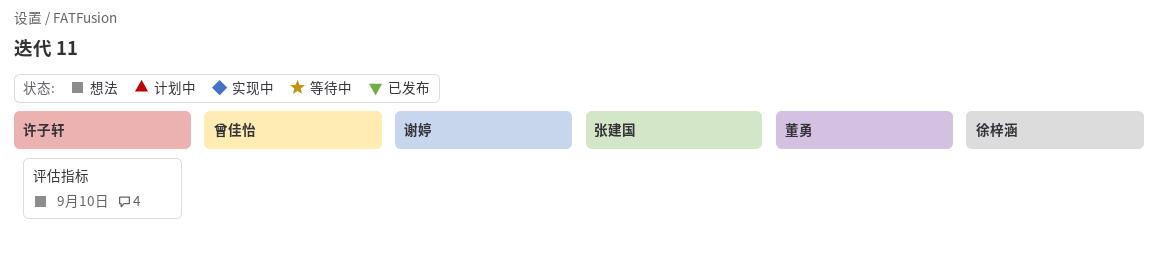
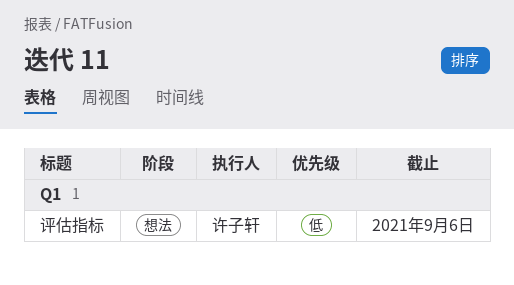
评估指标, due: Sep 10 -> Sep 6

